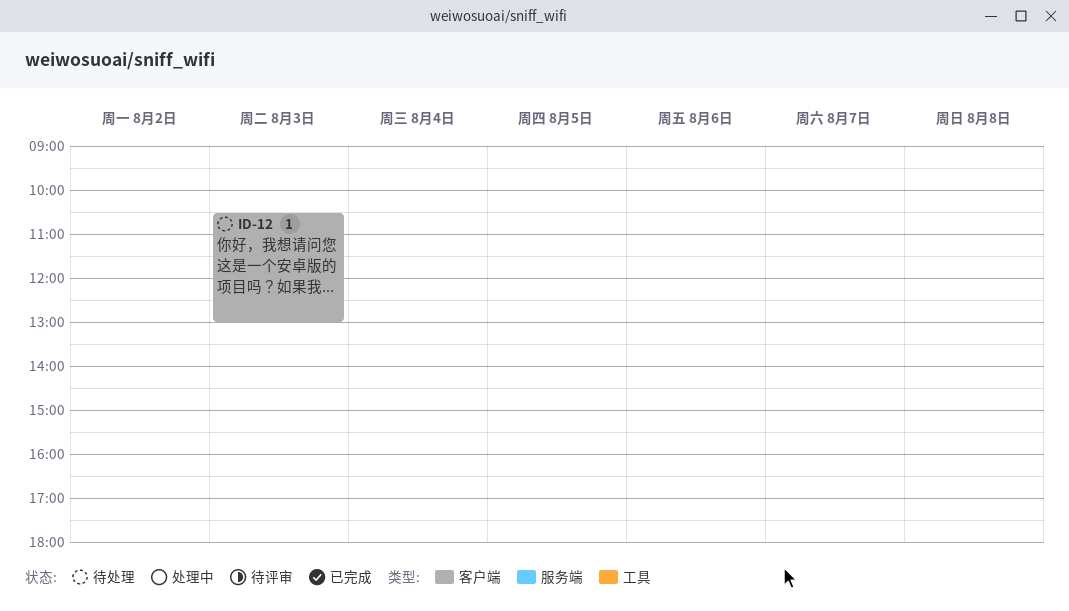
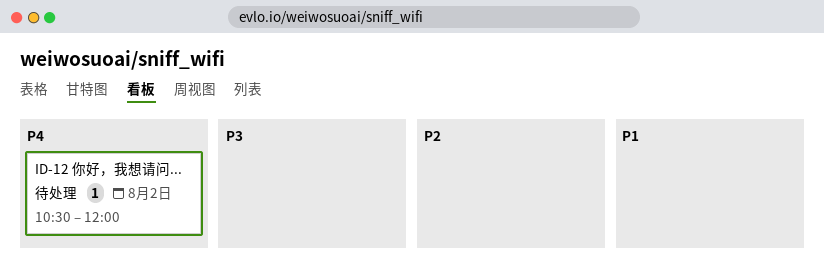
ID-12, day: Aug 3 -> Aug 2
ID-12, ends: 13:00 -> 12:00

